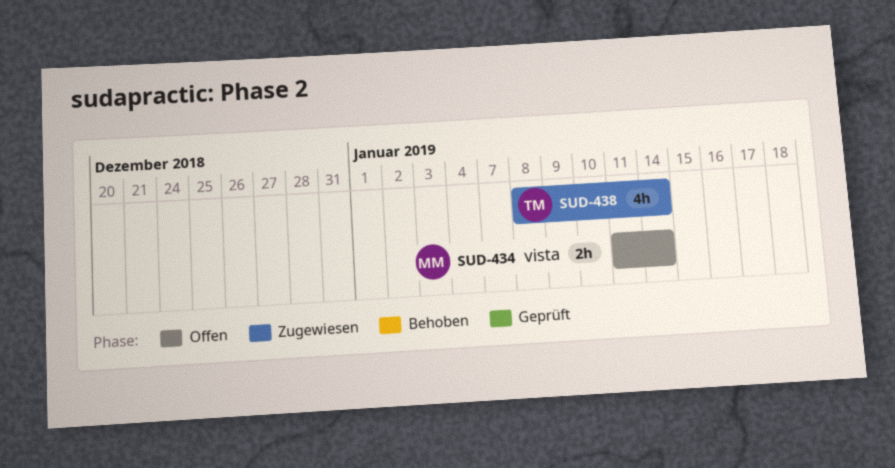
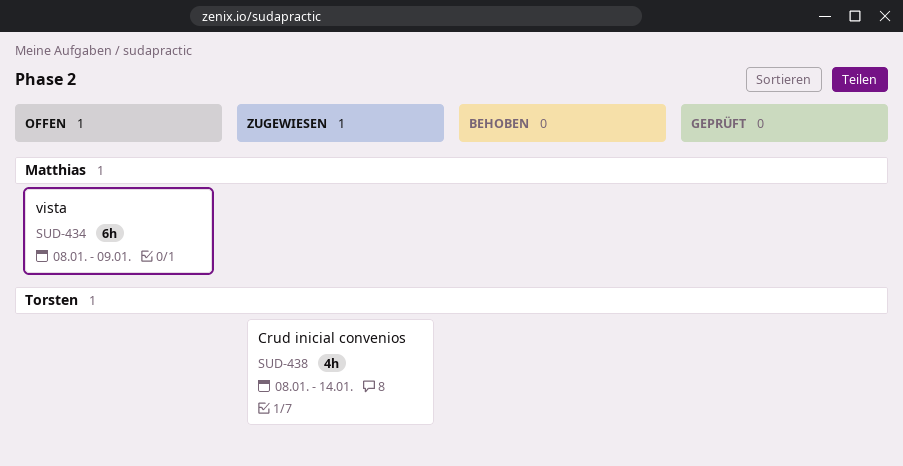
SUD-434, estimate: 2h -> 6h
SUD-434, start: Jan 11 -> Jan 8
SUD-434, due: Jan 14 -> Jan 9

